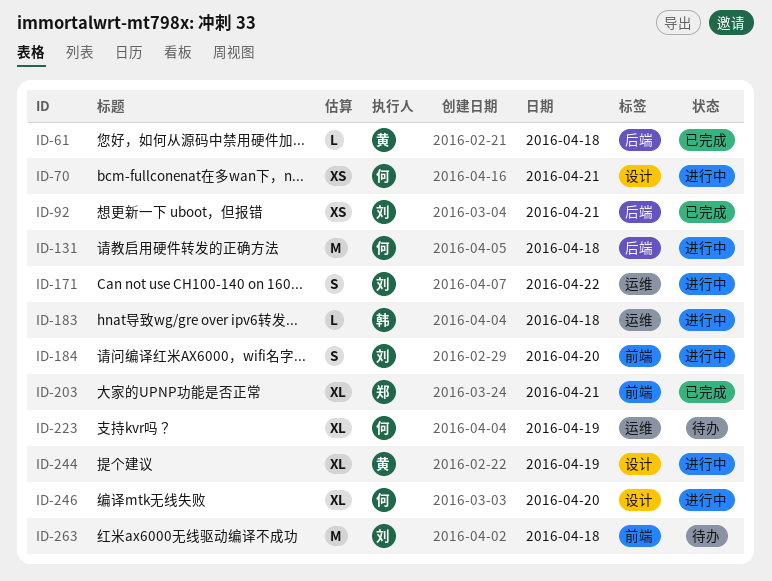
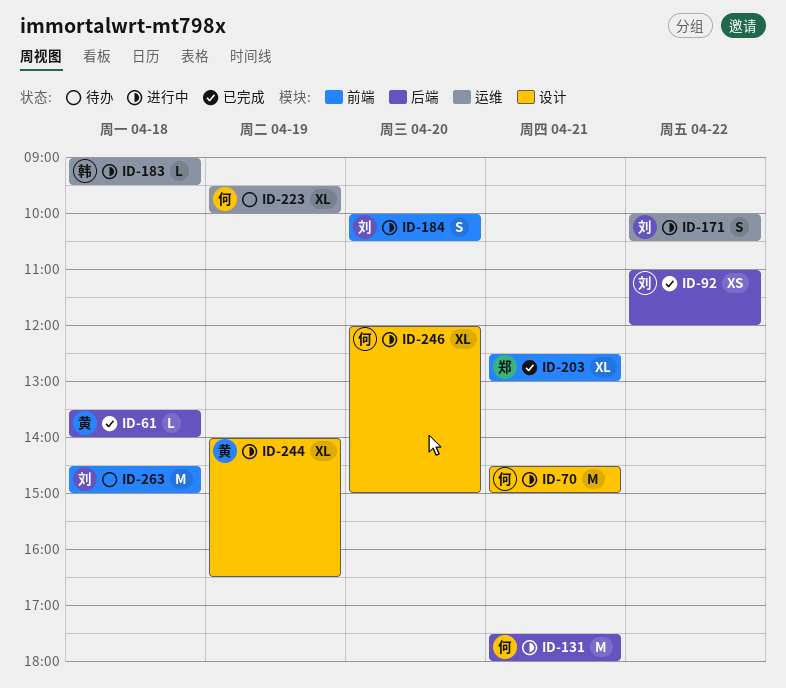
ID-70, estimate: XS -> M
ID-92, day: Apr 21 -> Apr 22
ID-131, day: Apr 18 -> Apr 21

